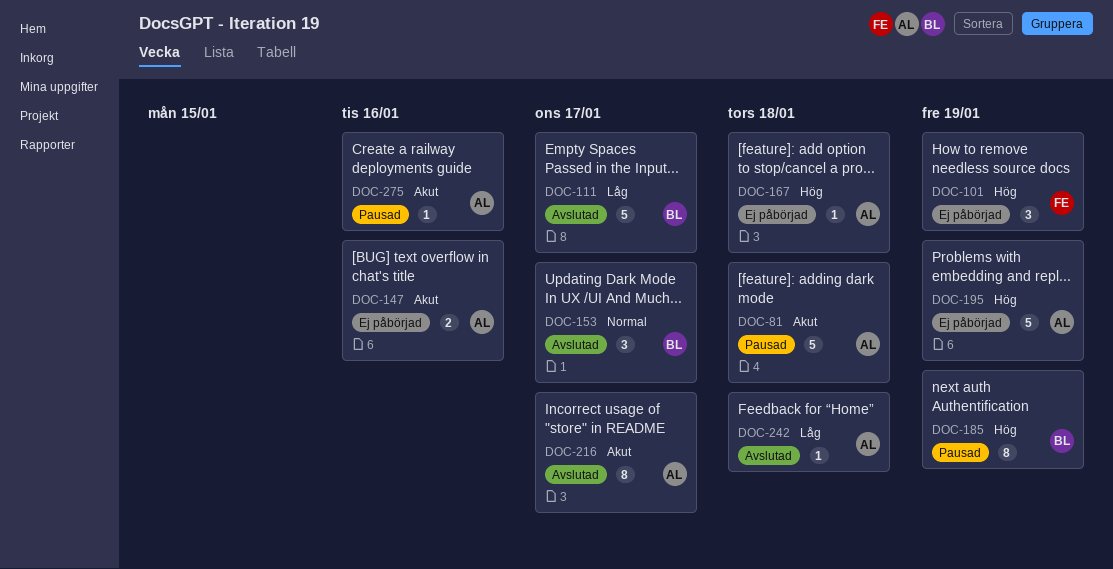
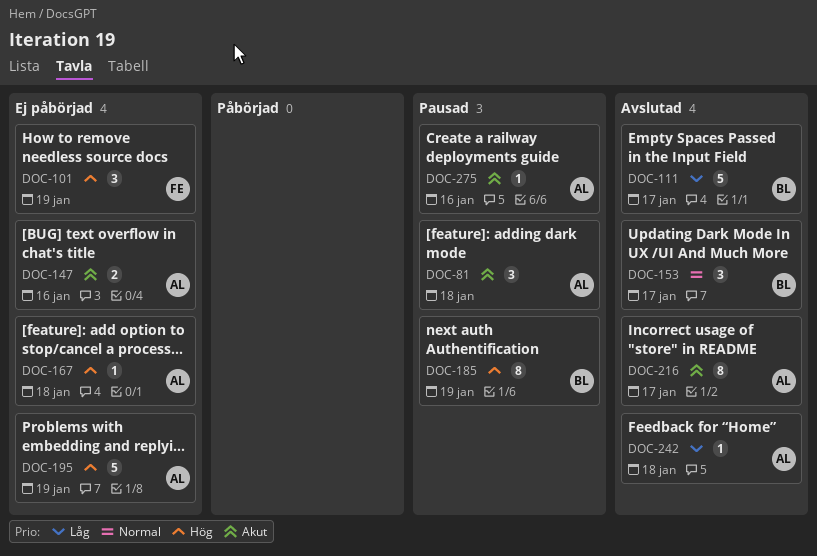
DOC-81, estimate: 5 -> 3

